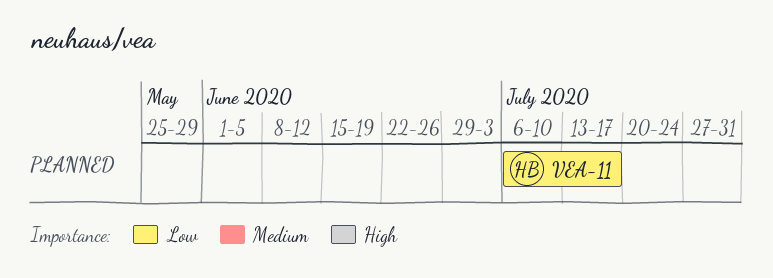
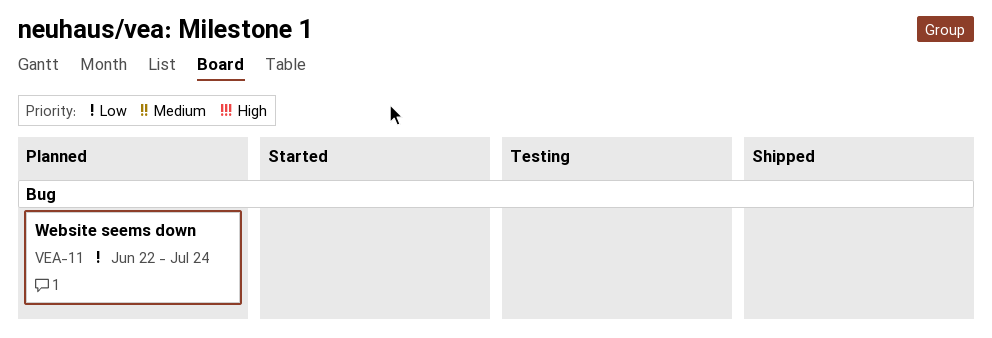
VEA-11, start: Jul 6 -> Jun 22
VEA-11, due: Jul 17 -> Jul 24

